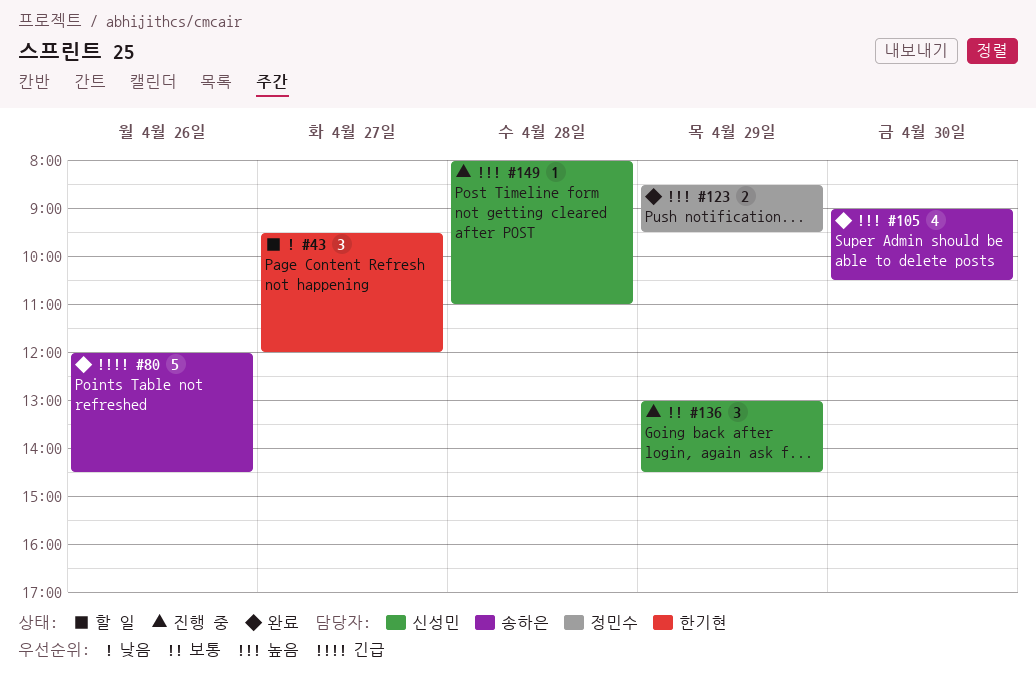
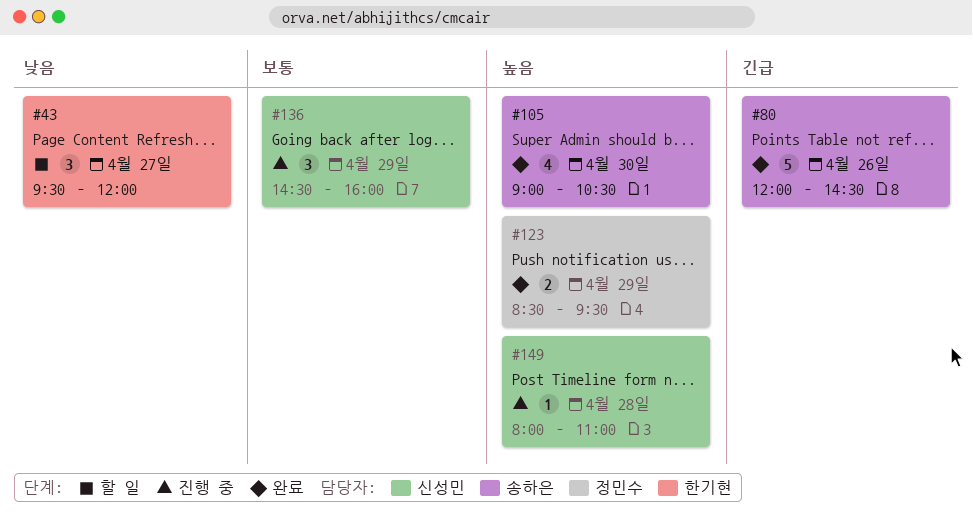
#136, begins: 13:00 -> 14:30
#136, ends: 14:30 -> 16:00

